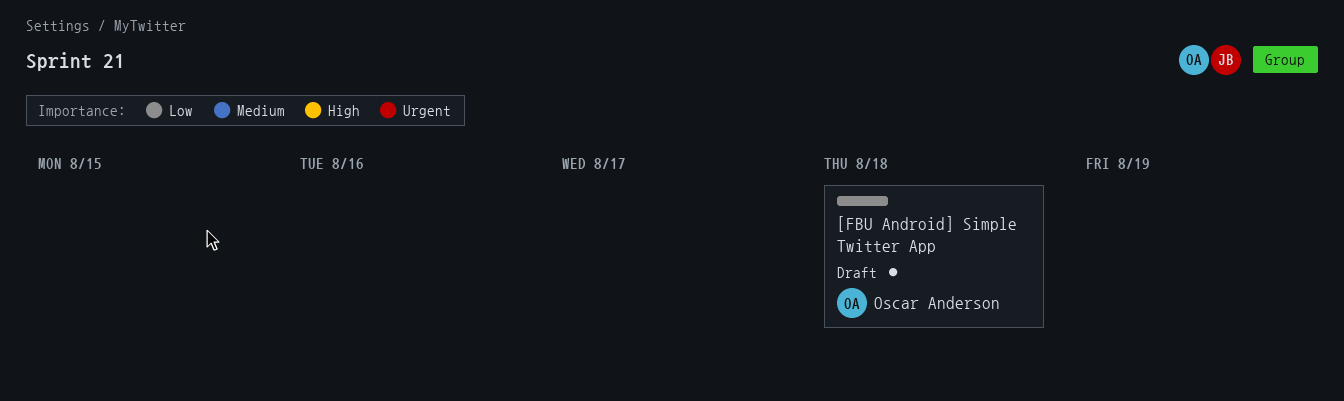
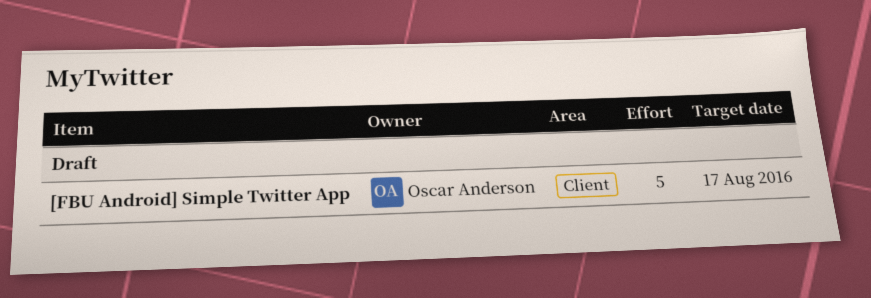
[FBU Android] Simple Twitter App, estimate: 1 -> 5
[FBU Android] Simple Twitter App, due: Aug 18 -> Aug 17

